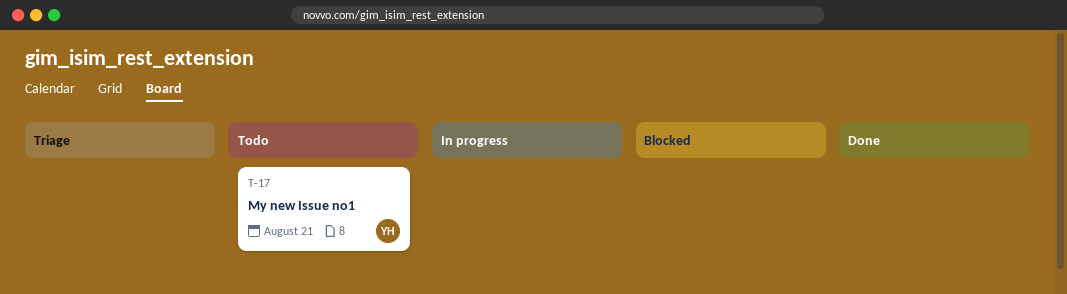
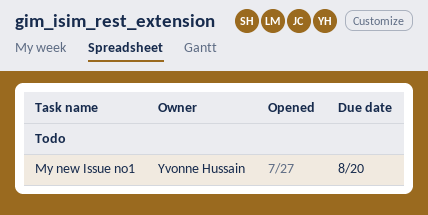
My new Issue no1, due: Aug 21 -> Aug 20

